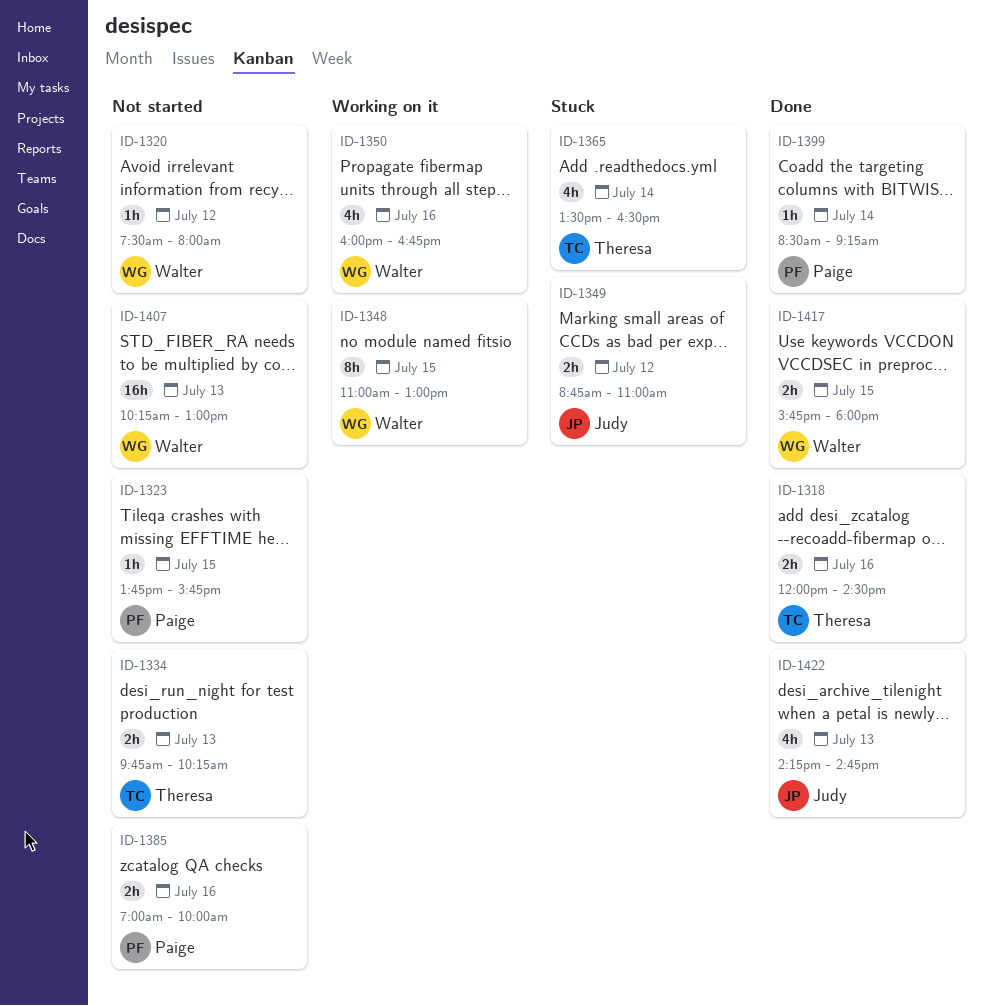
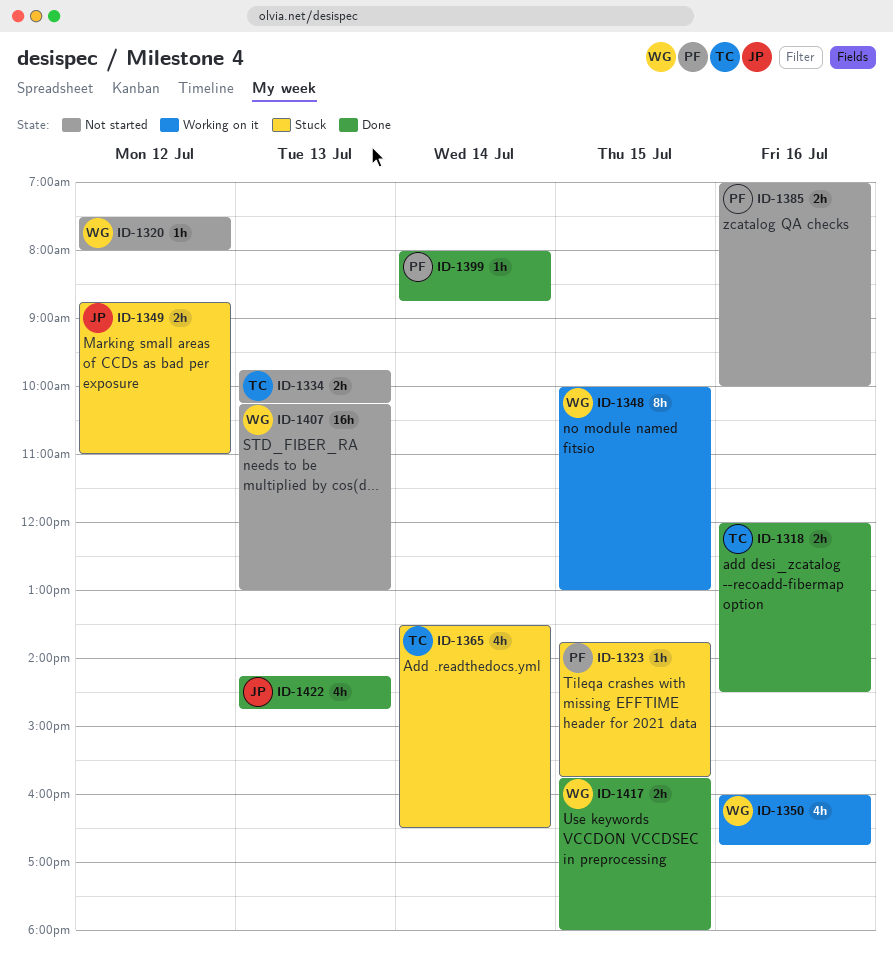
ID-1323, status: Not started -> Stuck
ID-1348, begins: 11:00 -> 10:00
ID-1399, begins: 08:30 -> 08:00
ID-1399, ends: 09:15 -> 08:45

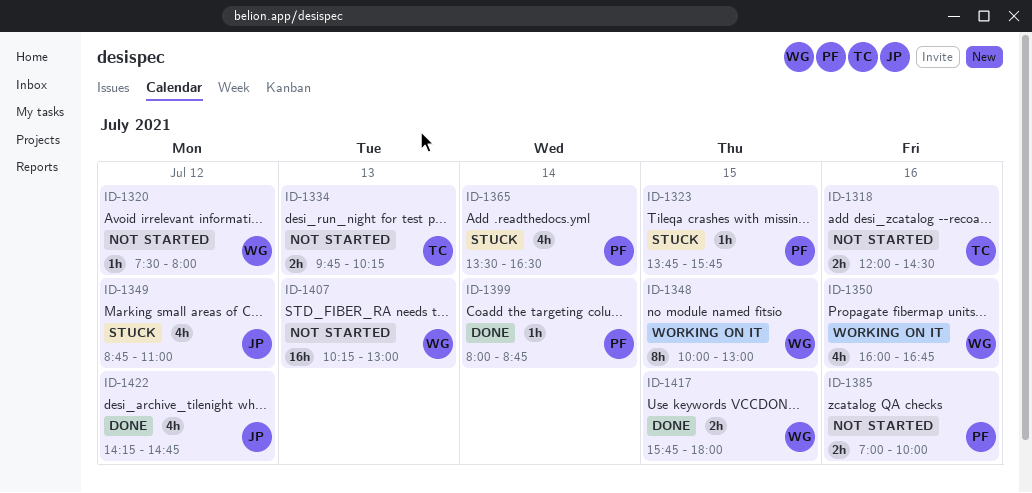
ID-1318, status: Done -> Not started
ID-1349, estimate: 2h -> 4h
ID-1365, owner: TC -> PF
ID-1422, day: Jul 13 -> Jul 12

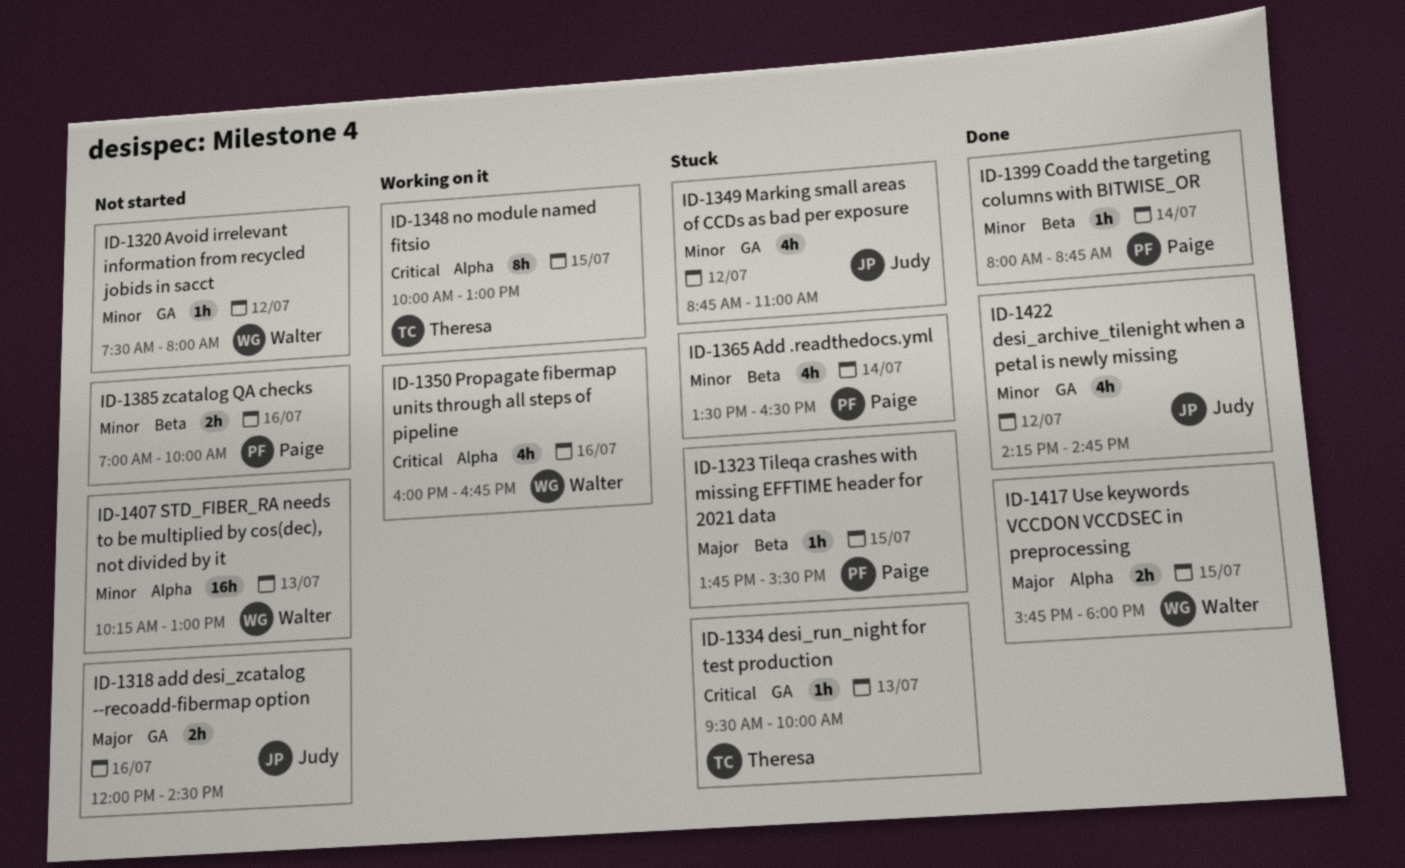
ID-1318, owner: Theresa -> Judy
ID-1323, ends: 15:45 -> 15:30
ID-1334, status: Not started -> Stuck
ID-1334, estimate: 2h -> 1h
ID-1334, begins: 09:45 -> 09:30
ID-1334, ends: 10:15 -> 10:00
ID-1348, owner: Walter -> Theresa

